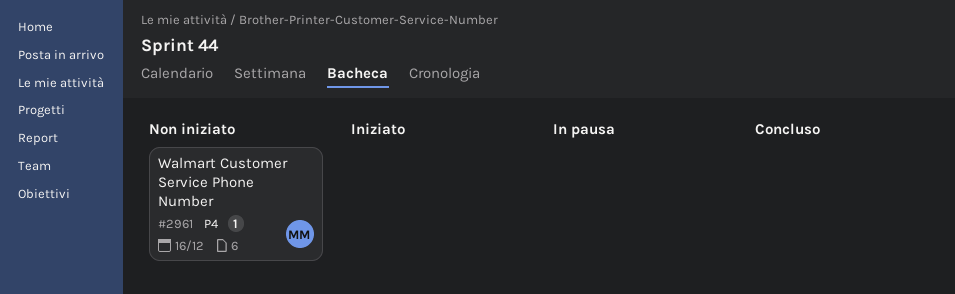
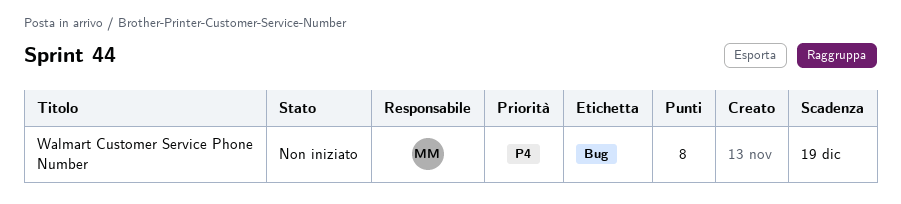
Walmart Customer Service Phone Number, estimate: 1 -> 8
Walmart Customer Service Phone Number, due: Dec 16 -> Dec 19

